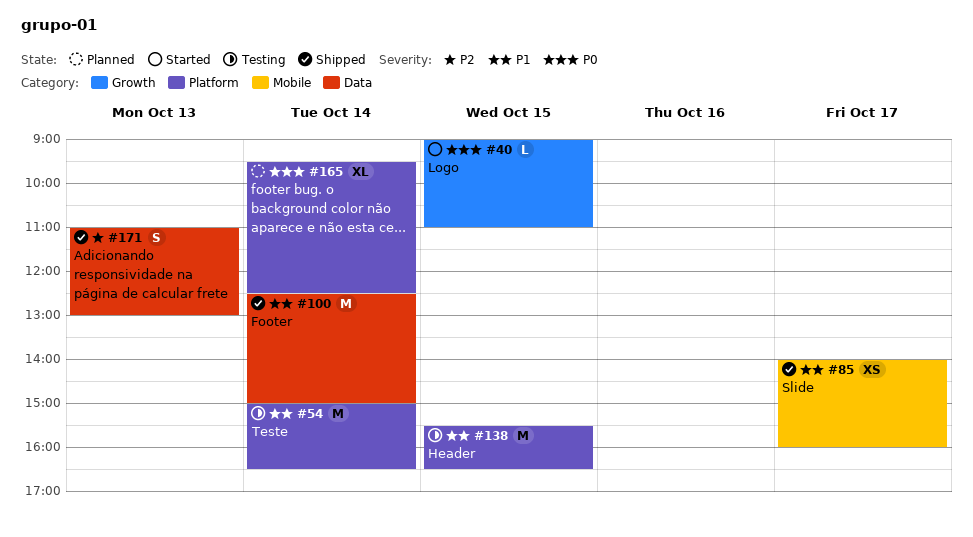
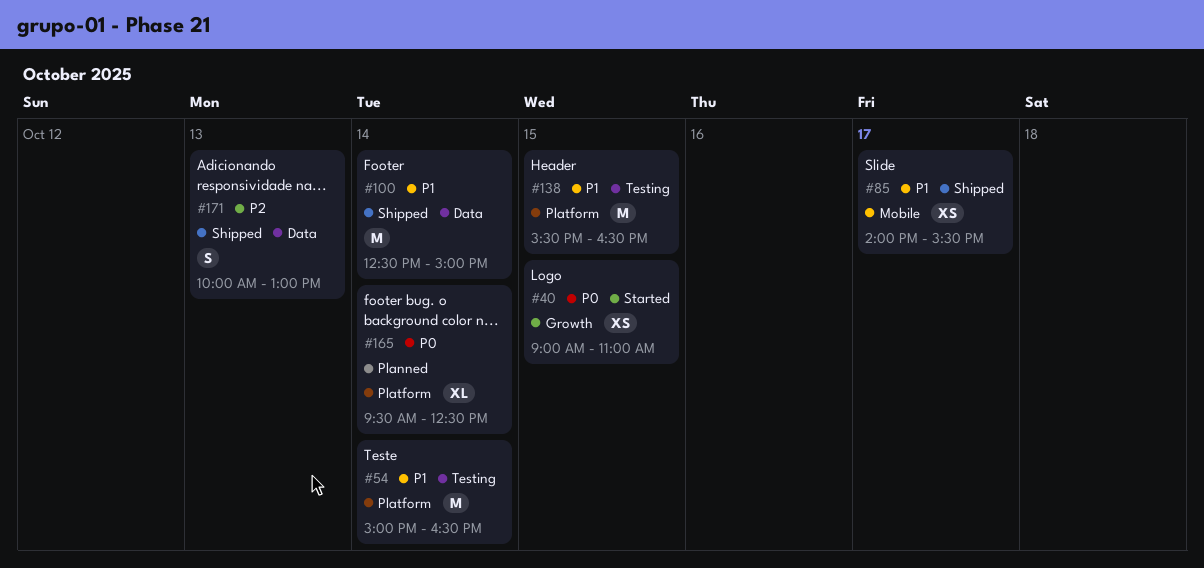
#40, estimate: L -> XS
#85, ends: 16:00 -> 15:30
#171, begins: 11:00 -> 10:00

